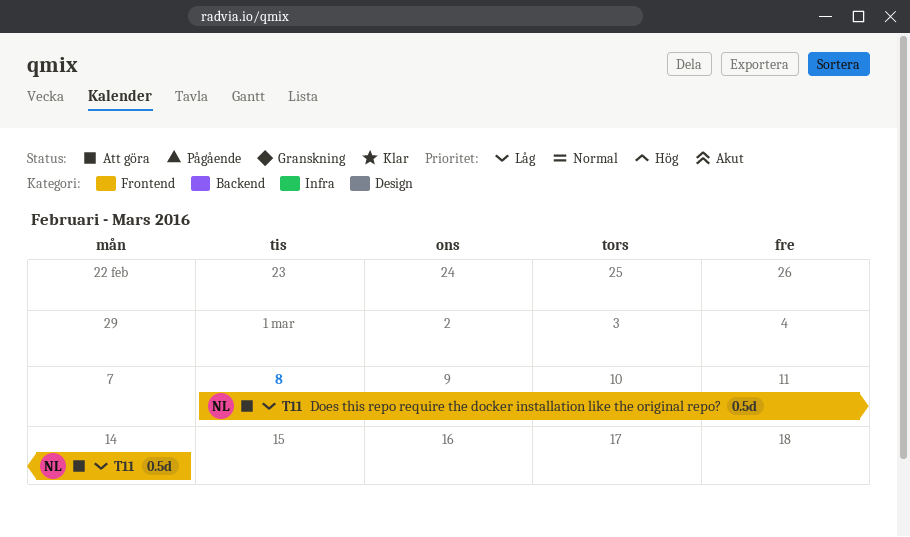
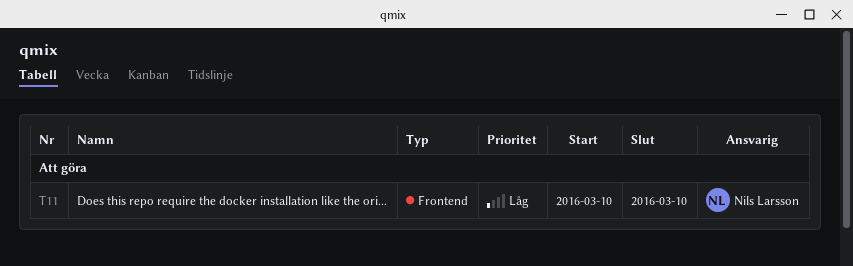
T11, start: Mar 8 -> Mar 10
T11, due: Mar 14 -> Mar 10

